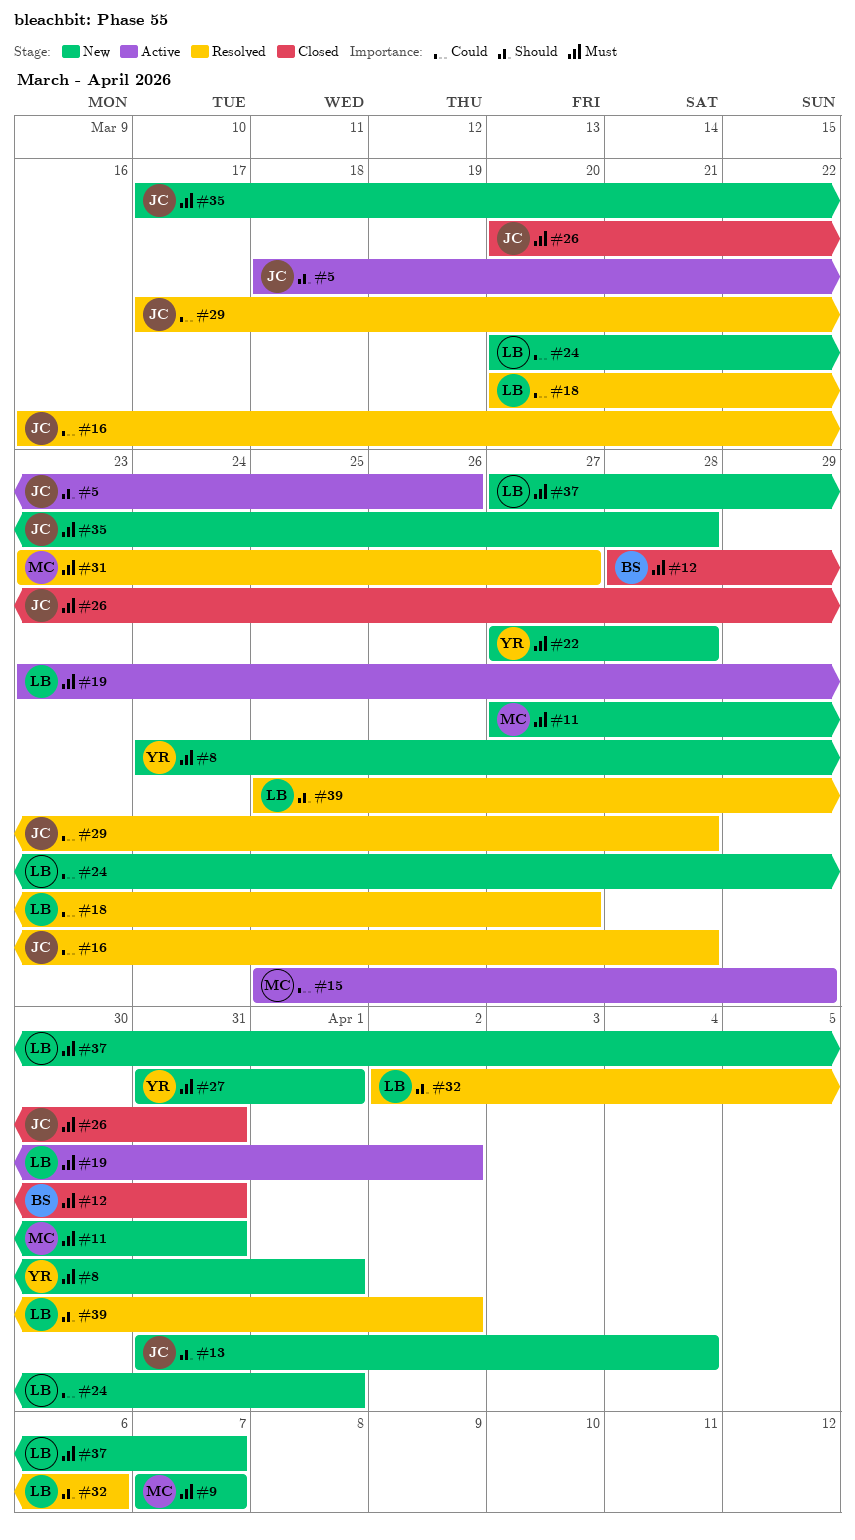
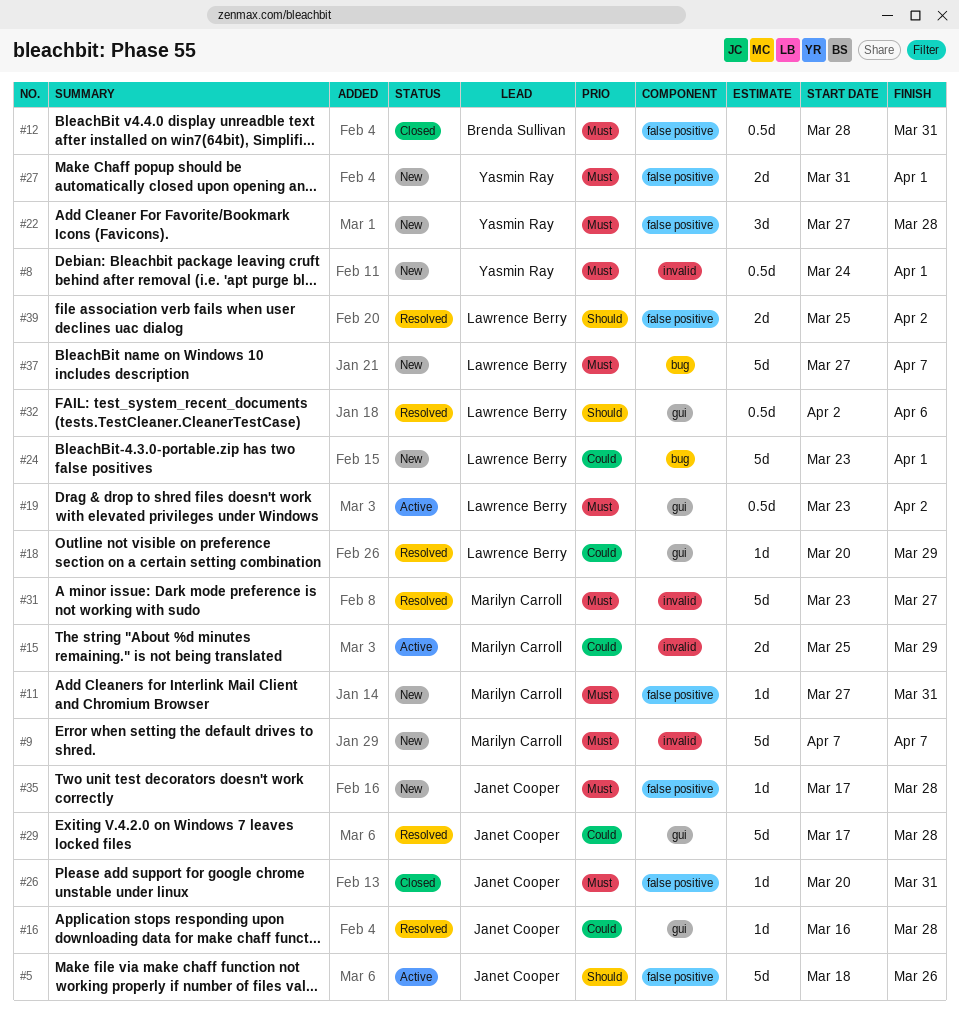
#13: present -> none
#18, due: Mar 27 -> Mar 29
#24, start: Mar 20 -> Mar 23

